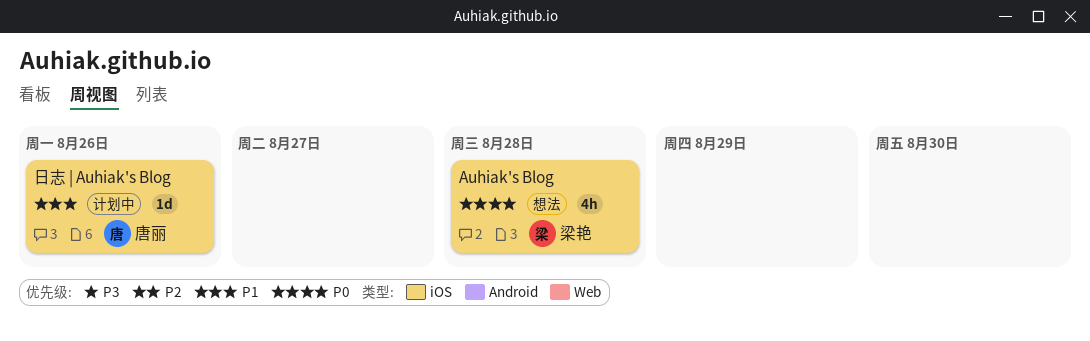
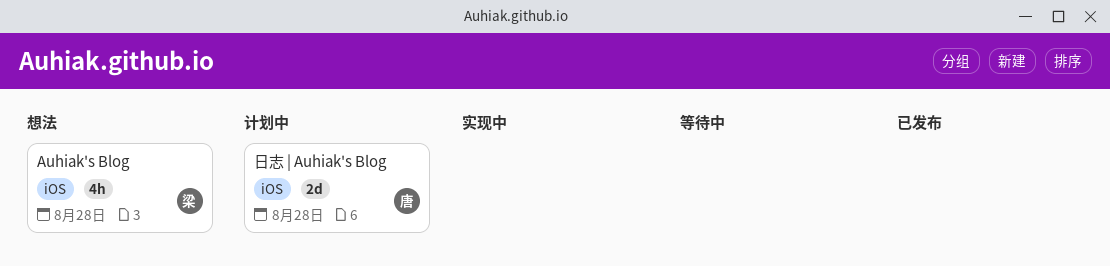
日志 | Auhiak's Blog, estimate: 1d -> 2d
日志 | Auhiak's Blog, due: Aug 26 -> Aug 28

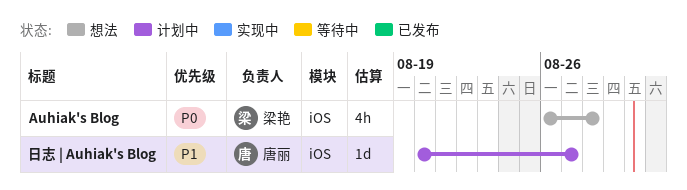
日志 | Auhiak's Blog, estimate: 2d -> 1d
日志 | Auhiak's Blog, due: Aug 28 -> Aug 27

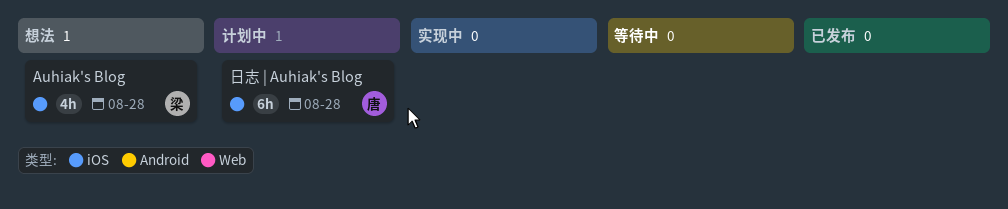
日志 | Auhiak's Blog, estimate: 1d -> 6h
日志 | Auhiak's Blog, due: Aug 27 -> Aug 28

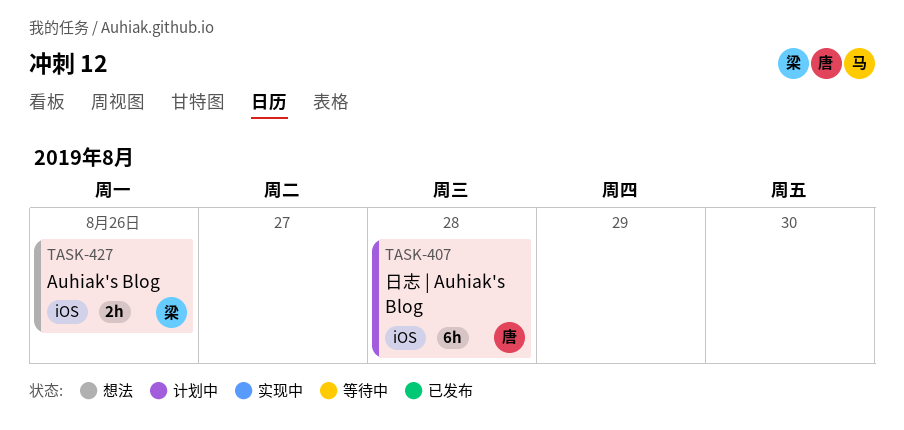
Auhiak's Blog, estimate: 4h -> 2h
Auhiak's Blog, due: Aug 28 -> Aug 26

